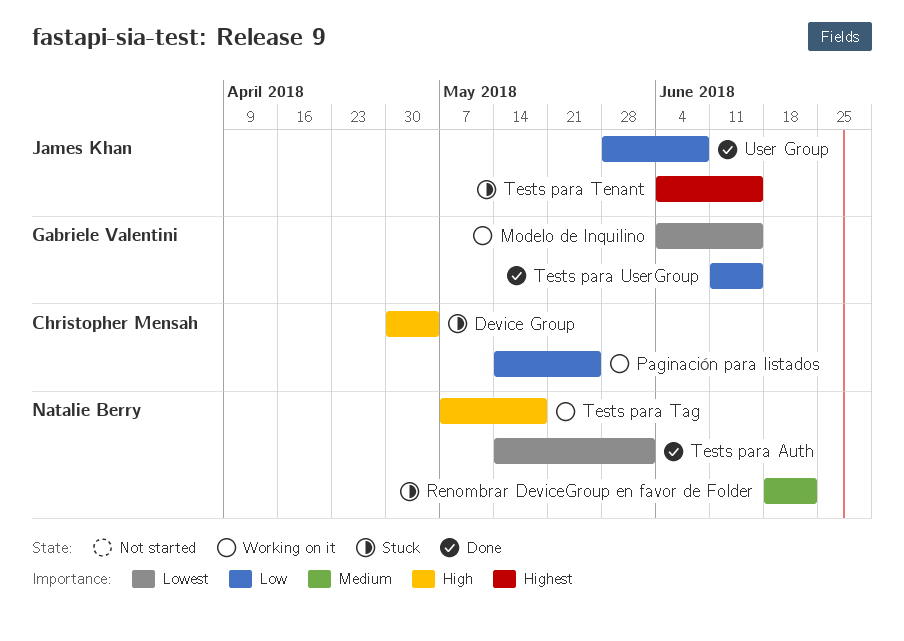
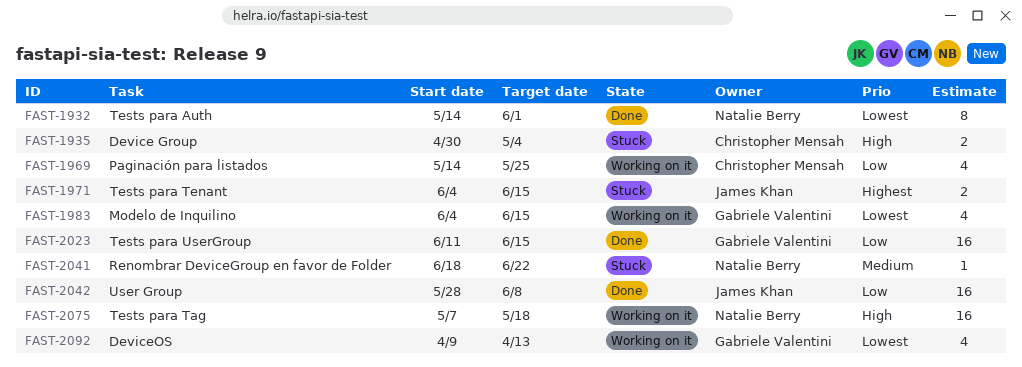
DeviceOS: none -> present

